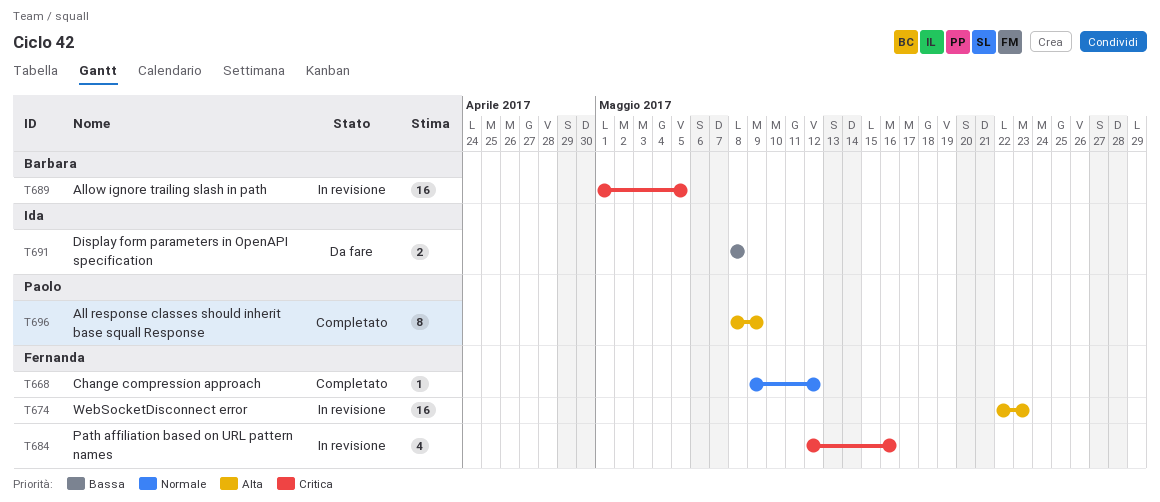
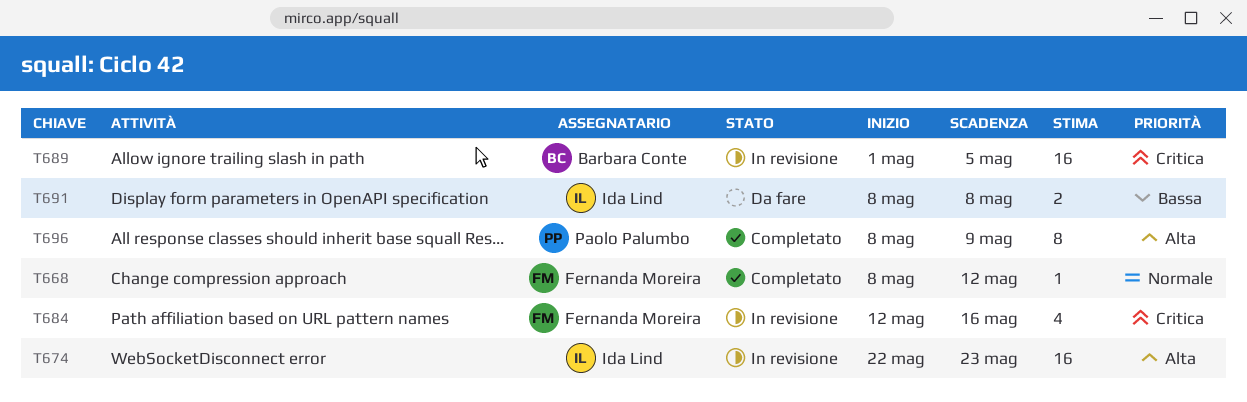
T668, start: May 9 -> May 8
T674, owner: Fernanda Moreira -> Ida Lind

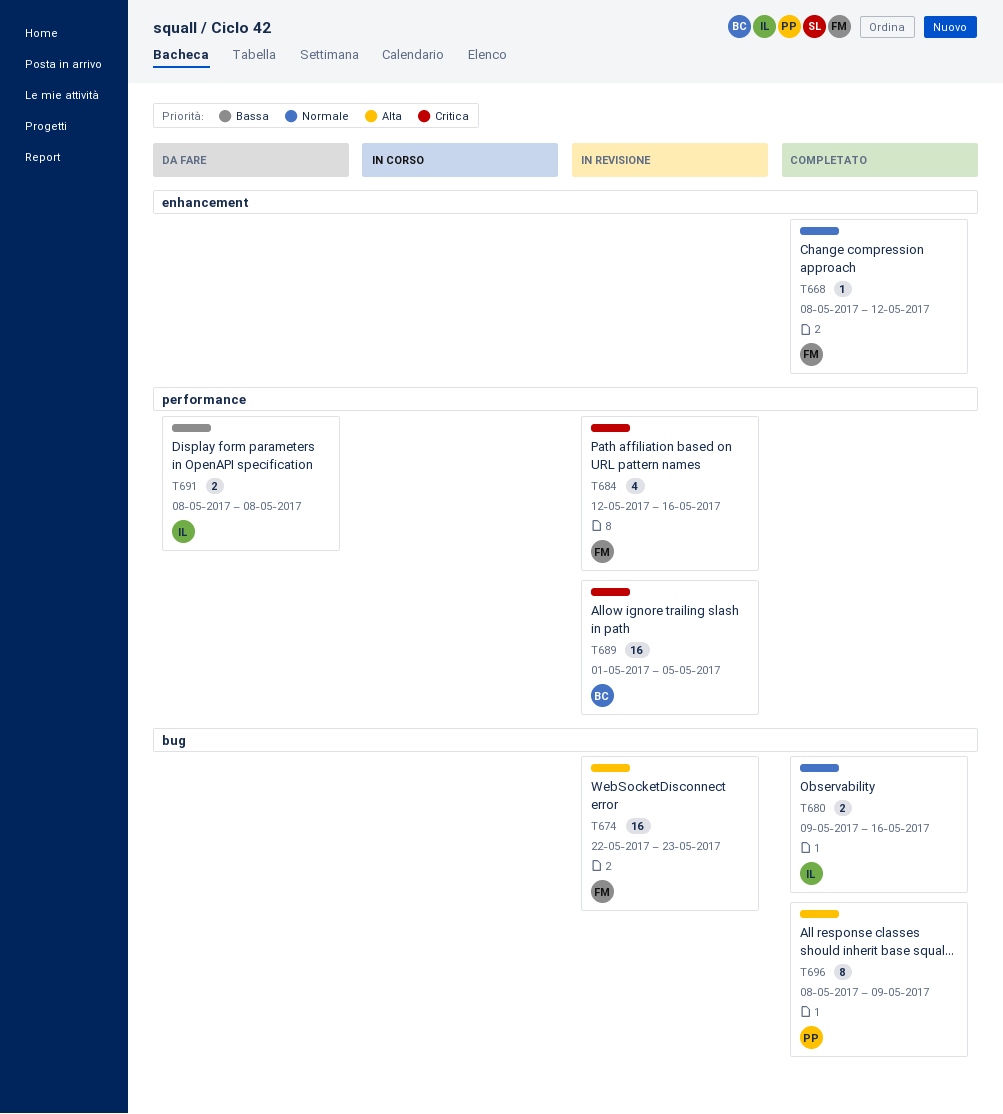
T674, owner: Ida Lind -> Fernanda Moreira
T680: none -> present

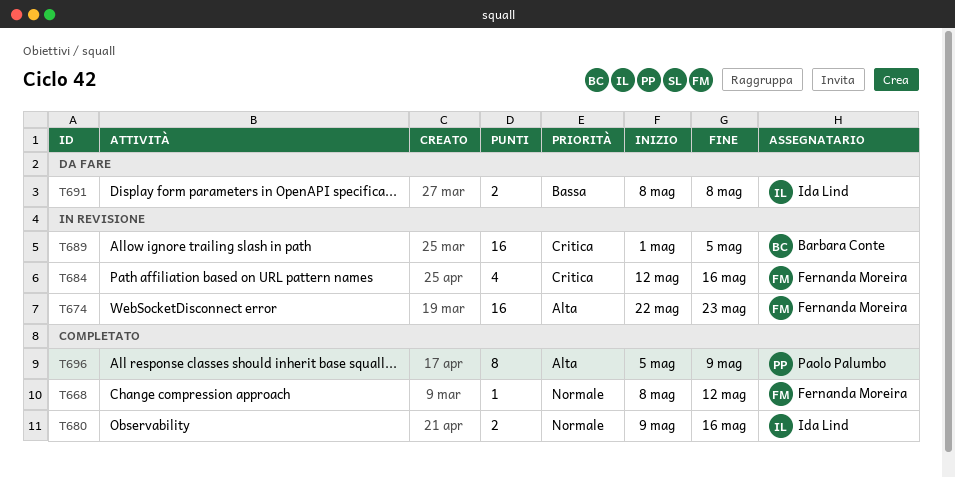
T696, start: May 8 -> May 5

